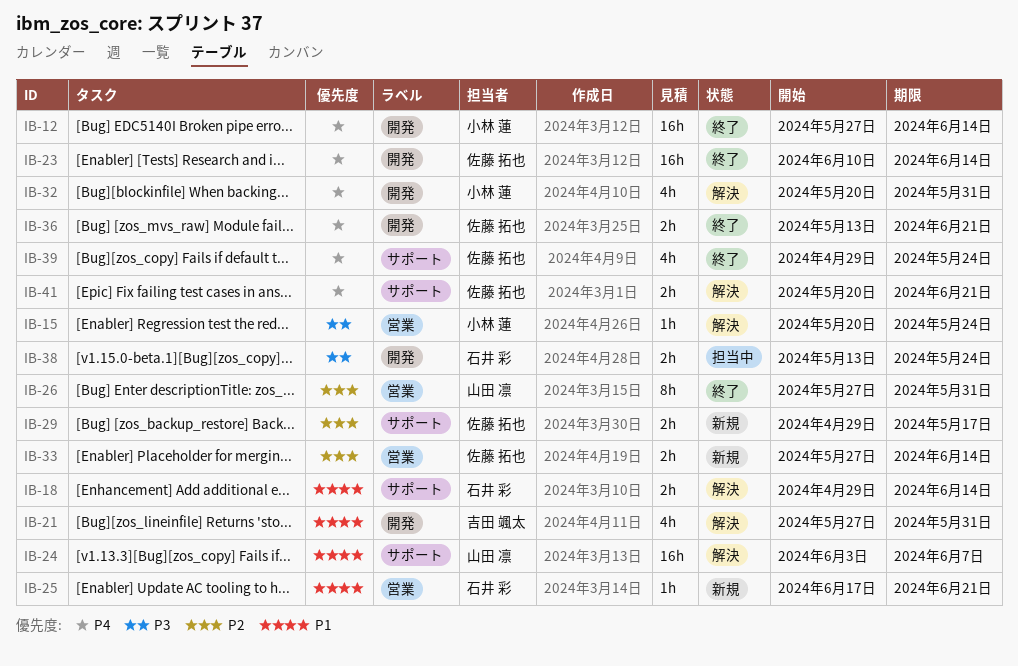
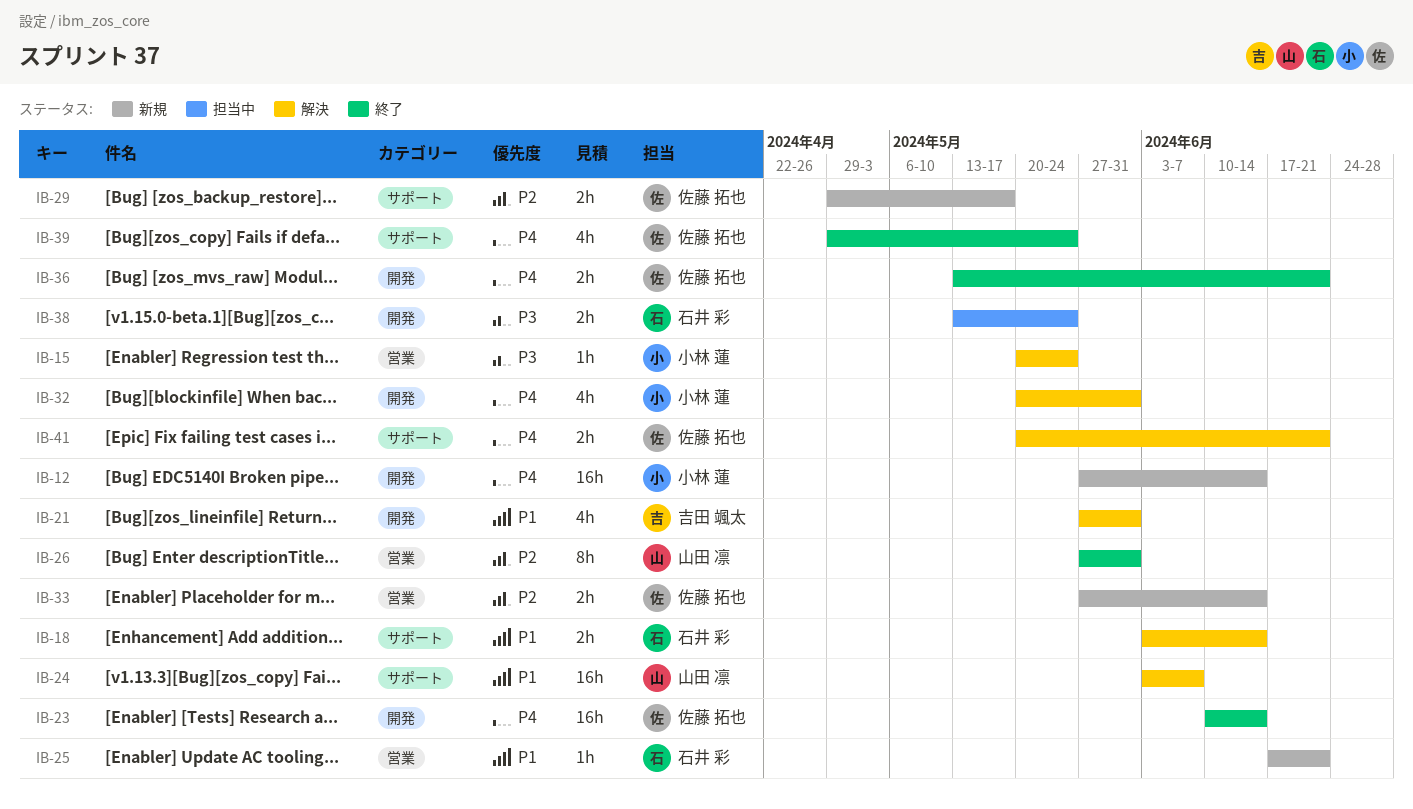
IB-12, status: 終了 -> 新規
IB-18, start: Apr 29 -> Jun 3

